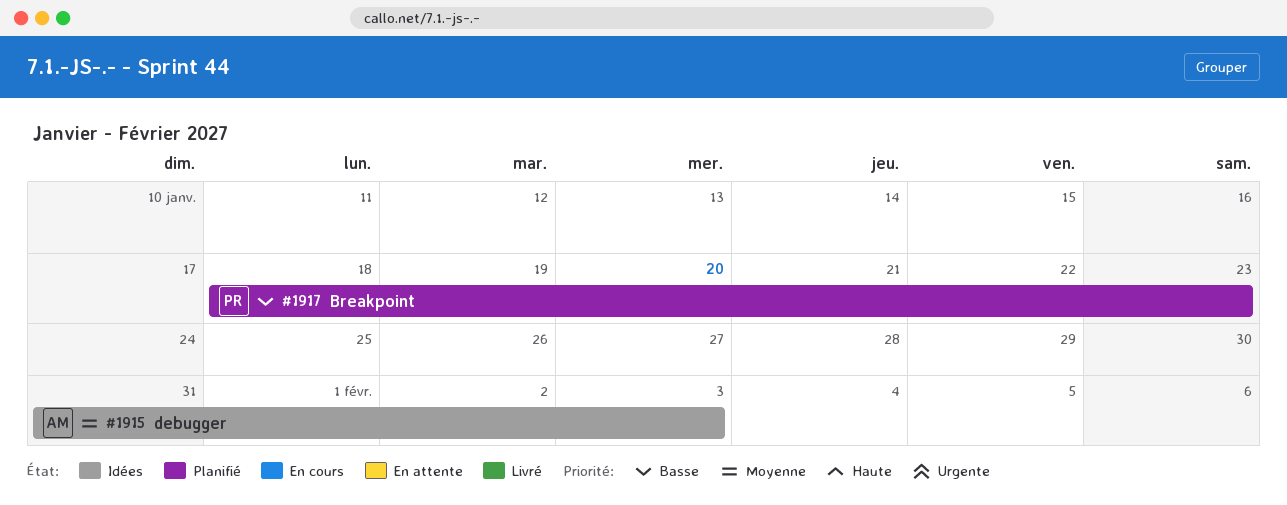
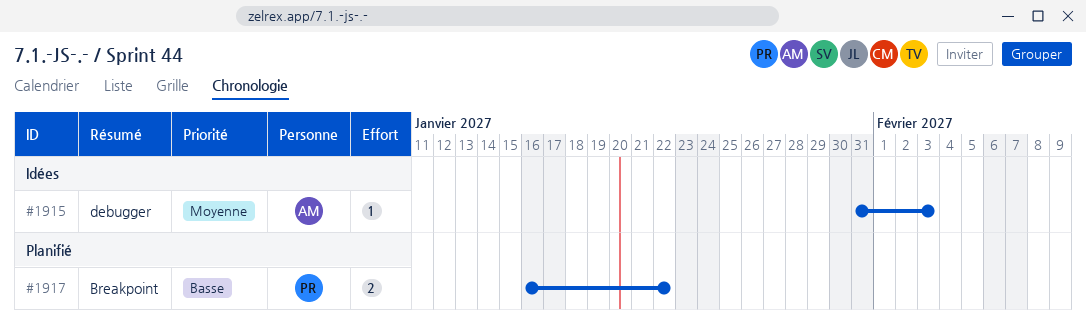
#1917, start: Jan 18 -> Jan 16
#1917, due: Jan 23 -> Jan 22

